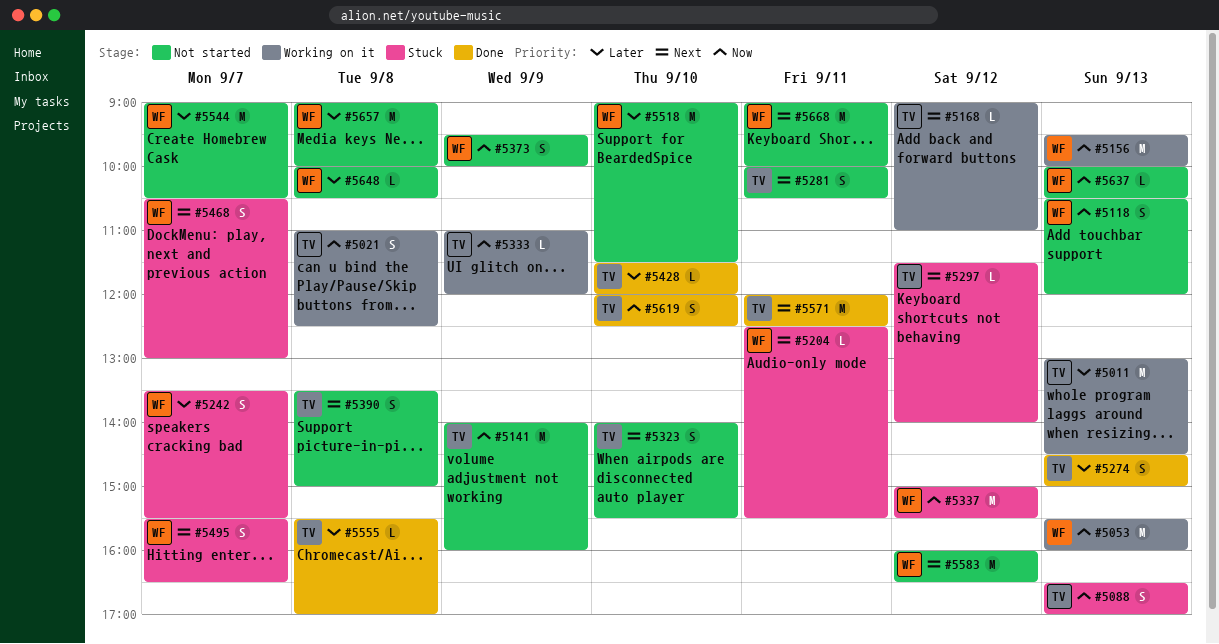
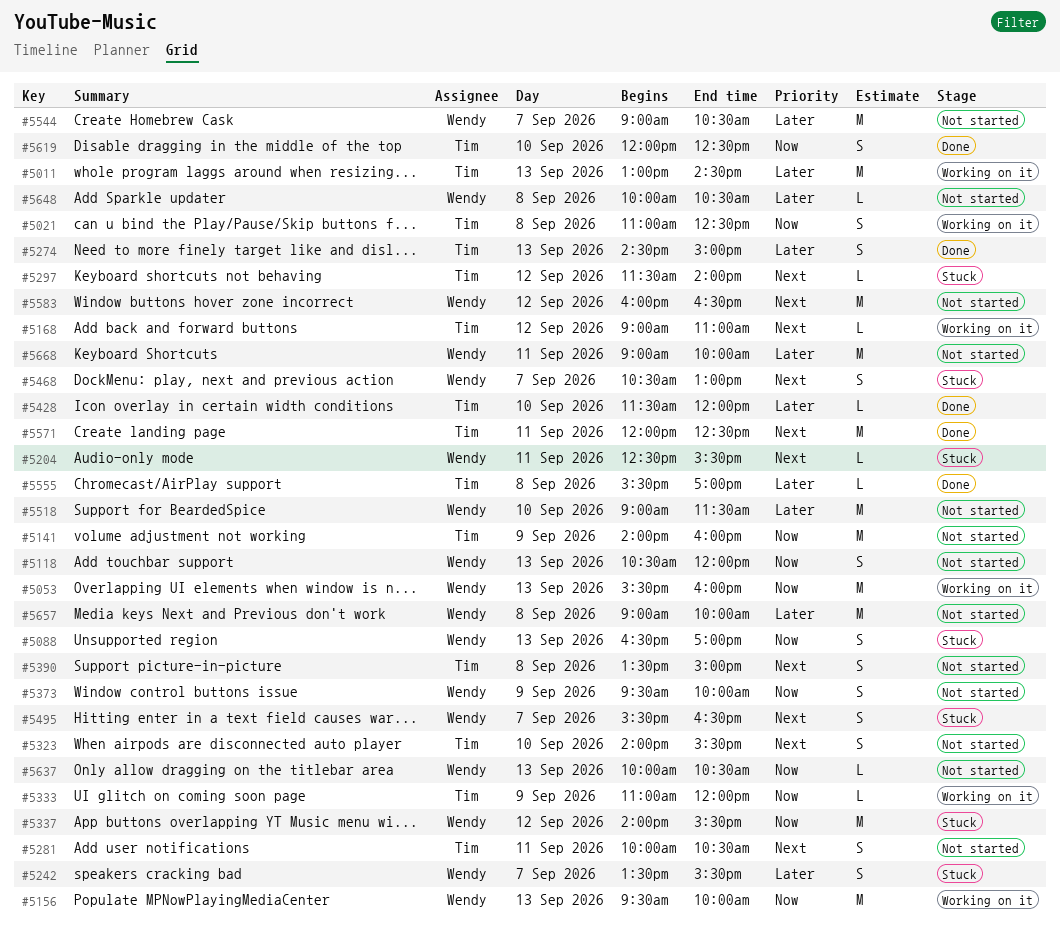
#5088, owner: Tim -> Wendy
#5337, begins: 15:00 -> 14:00
#5668, priority: Next -> Later

